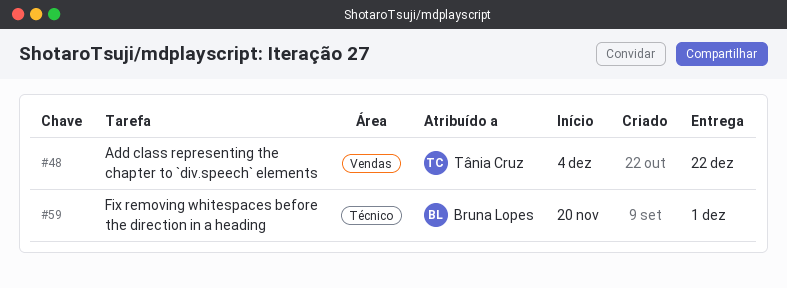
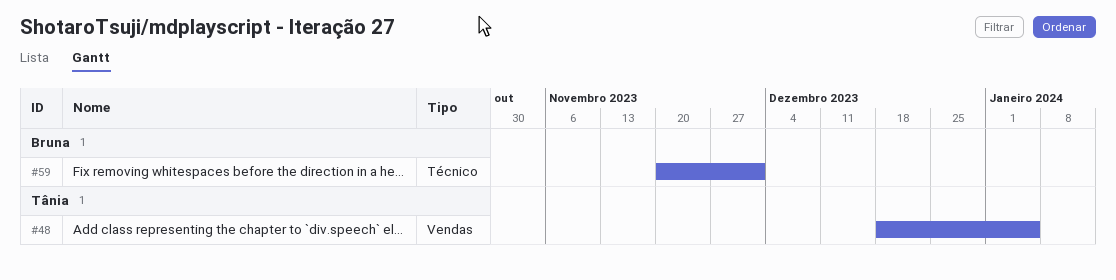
#48, start: Dec 4 -> Dec 18
#48, due: Dec 22 -> Jan 5

